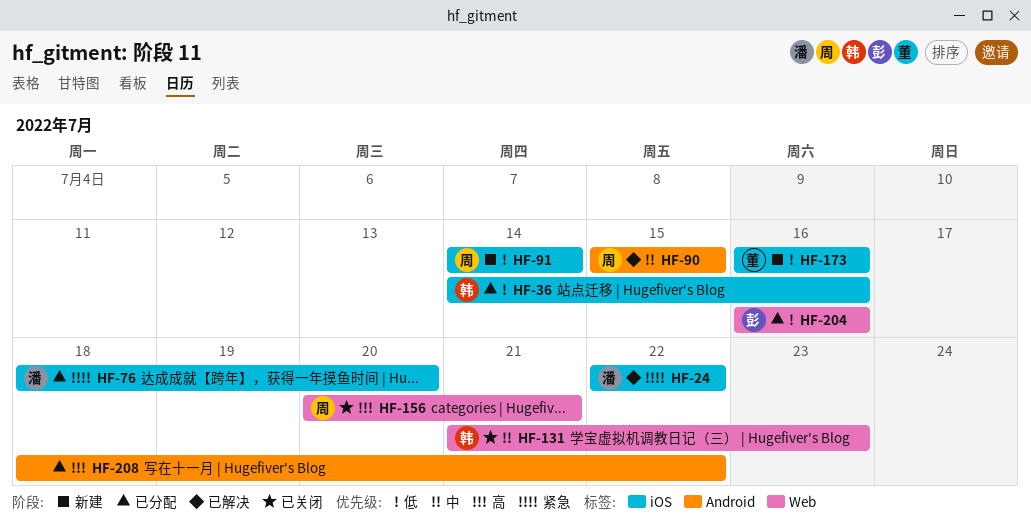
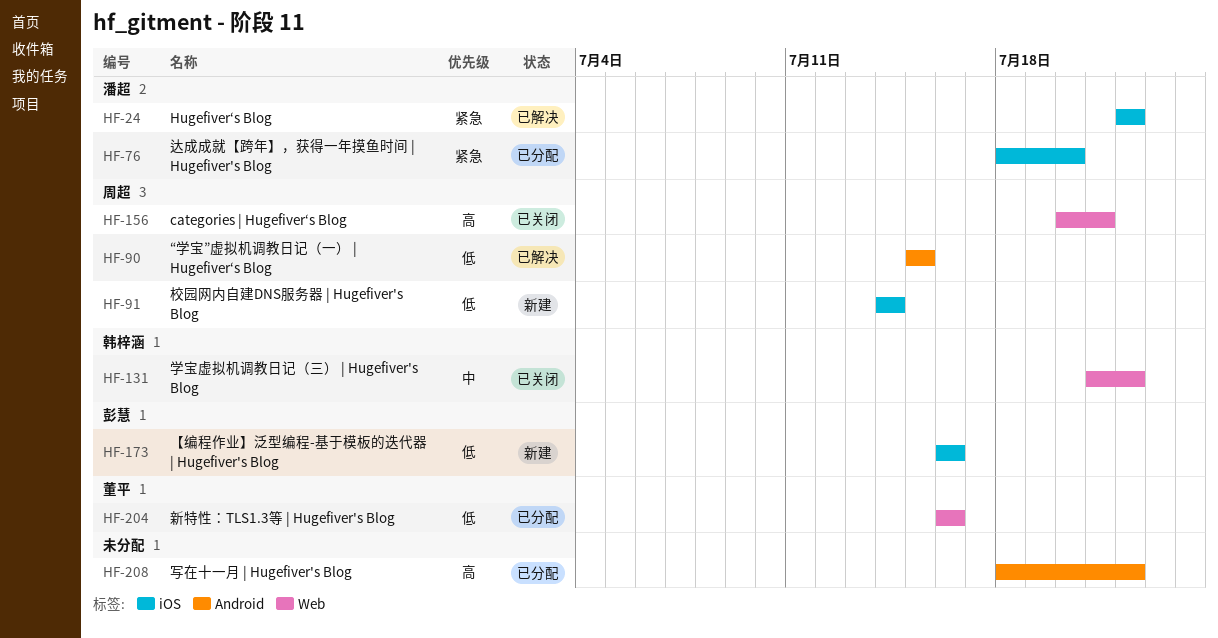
HF-36: present -> none
HF-90, priority: 中 -> 低
HF-131, due: Jul 23 -> Jul 22
HF-173, owner: 董平 -> 彭慧
HF-204, owner: 彭慧 -> 董平

